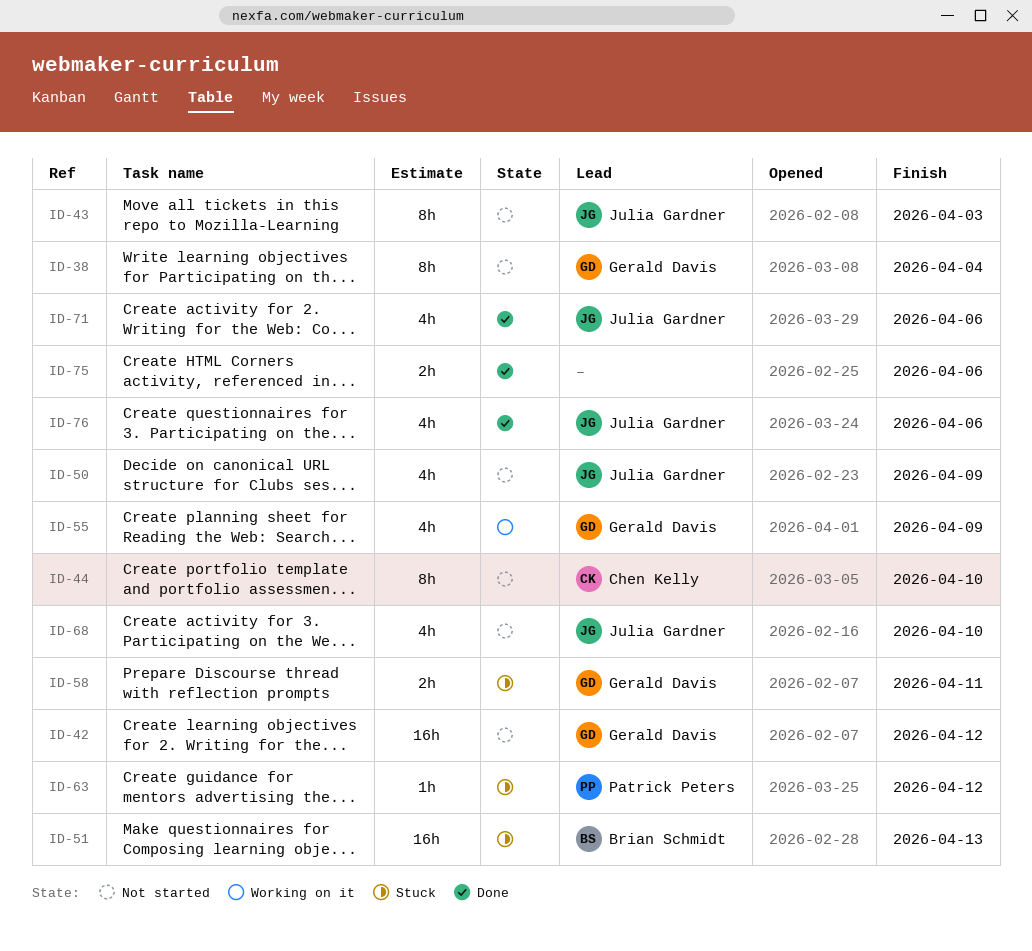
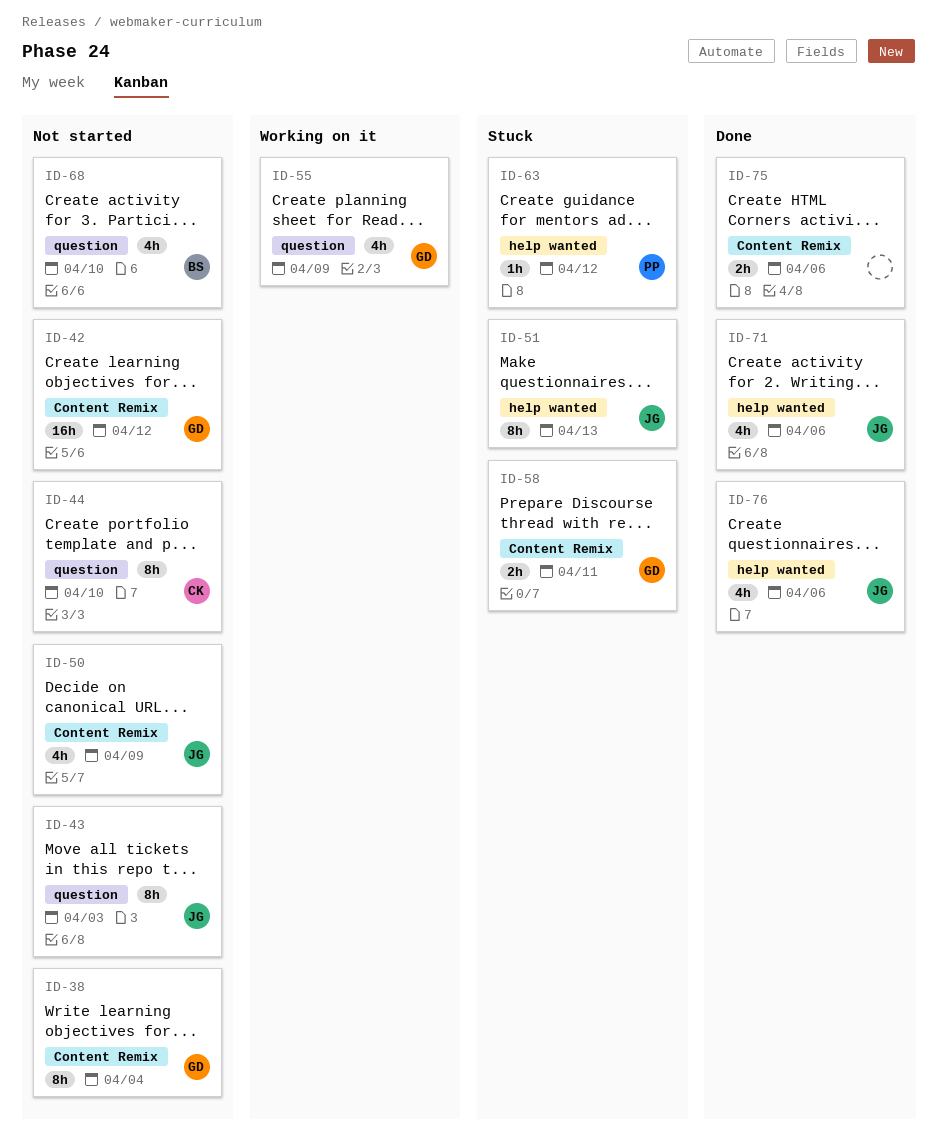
ID-51, owner: Brian Schmidt -> Julia Gardner
ID-51, estimate: 16h -> 8h
ID-68, owner: Julia Gardner -> Brian Schmidt

